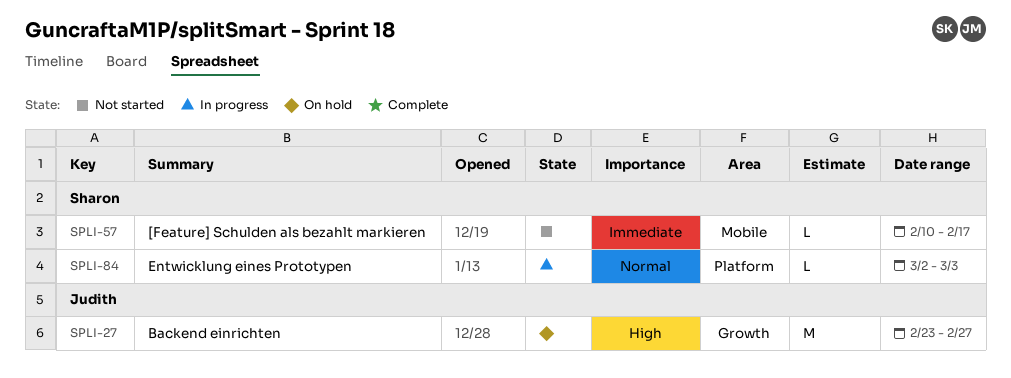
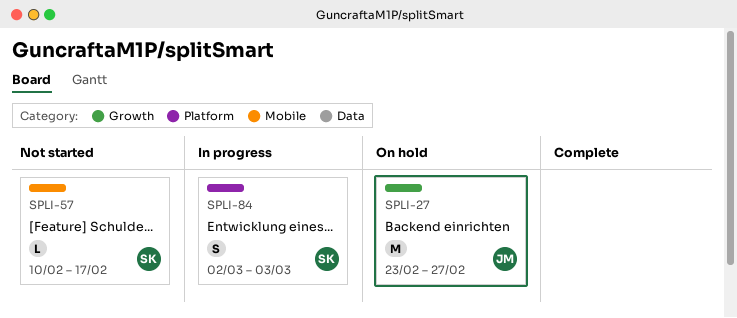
SPLI-84, estimate: L -> S

